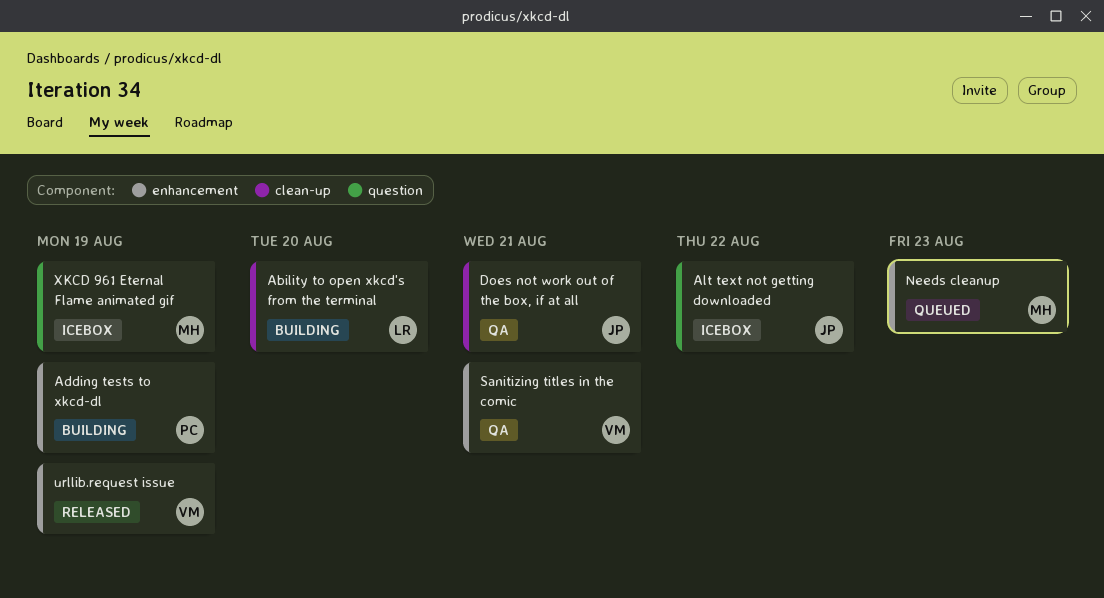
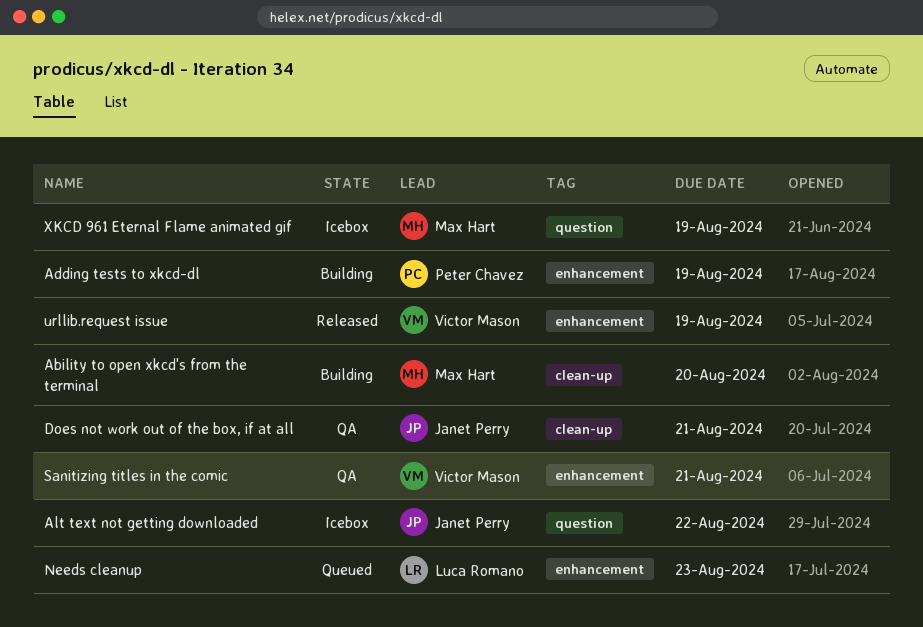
Ability to open xkcd's from the terminal, owner: Luca Romano -> Max Hart
Needs cleanup, owner: Max Hart -> Luca Romano

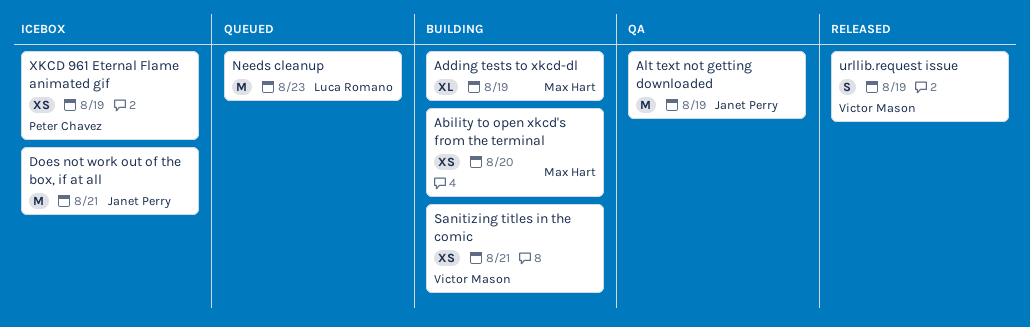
Adding tests to xkcd-dl, owner: Peter Chavez -> Max Hart
Alt text not getting downloaded, status: Icebox -> QA
Alt text not getting downloaded, due: Aug 22 -> Aug 19
Does not work out of the box, if at all, status: QA -> Icebox
Sanitizing titles in the comic, status: QA -> Building
XKCD 961 Eternal Flame animated gif, owner: Max Hart -> Peter Chavez

